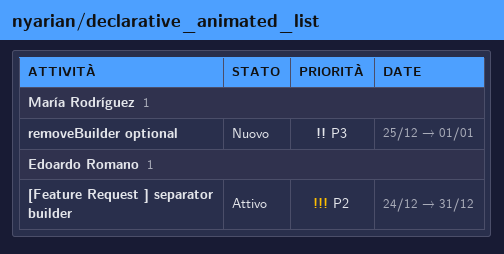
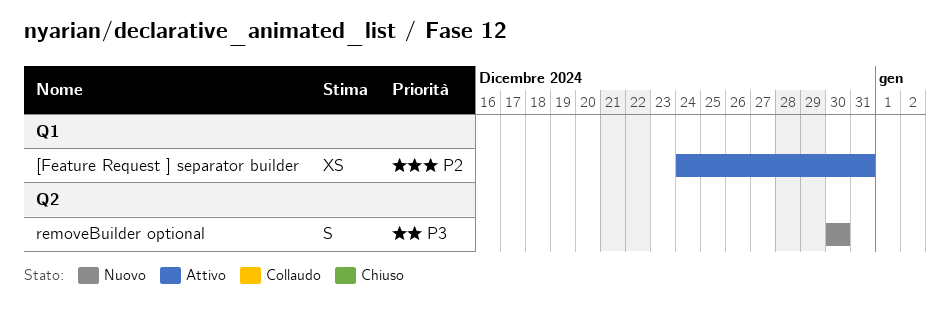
removeBuilder optional, start: Dec 25 -> Dec 30
removeBuilder optional, due: Jan 1 -> Dec 30

